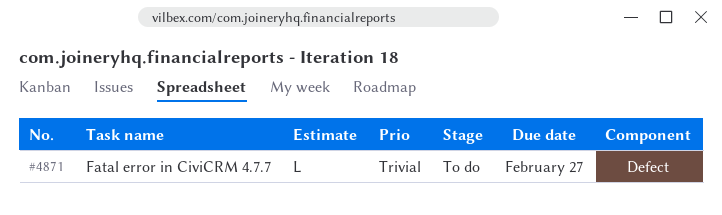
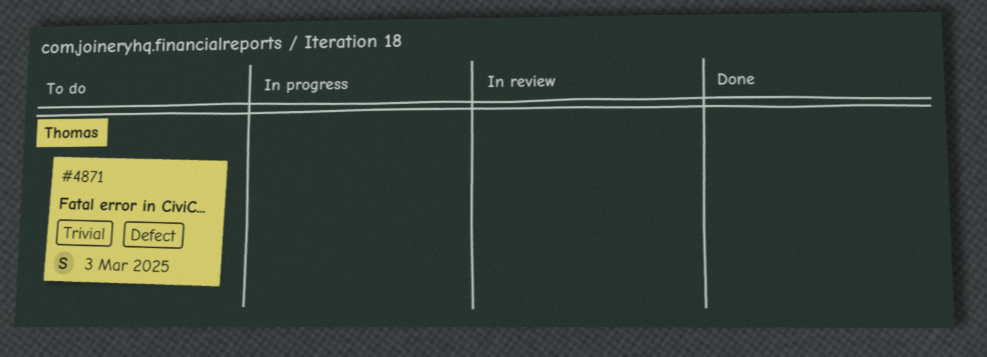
#4871, estimate: L -> S
#4871, due: Feb 27 -> Mar 3

